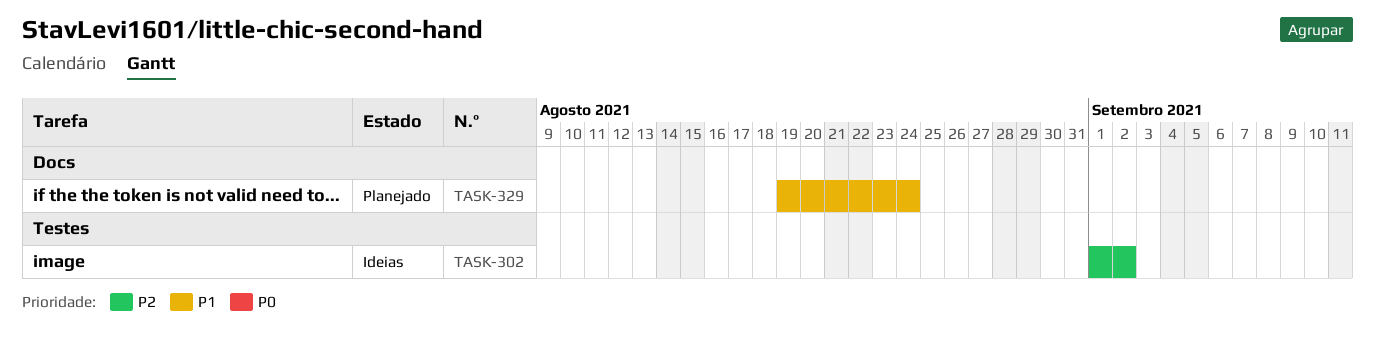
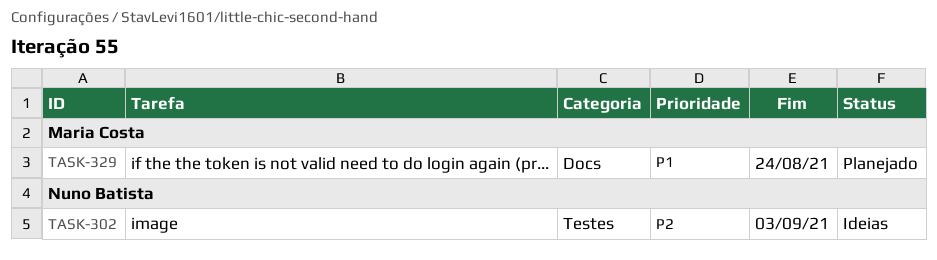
TASK-302, due: Sep 2 -> Sep 3

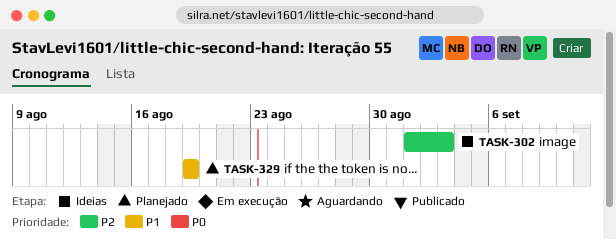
TASK-329, due: Aug 24 -> Aug 19

